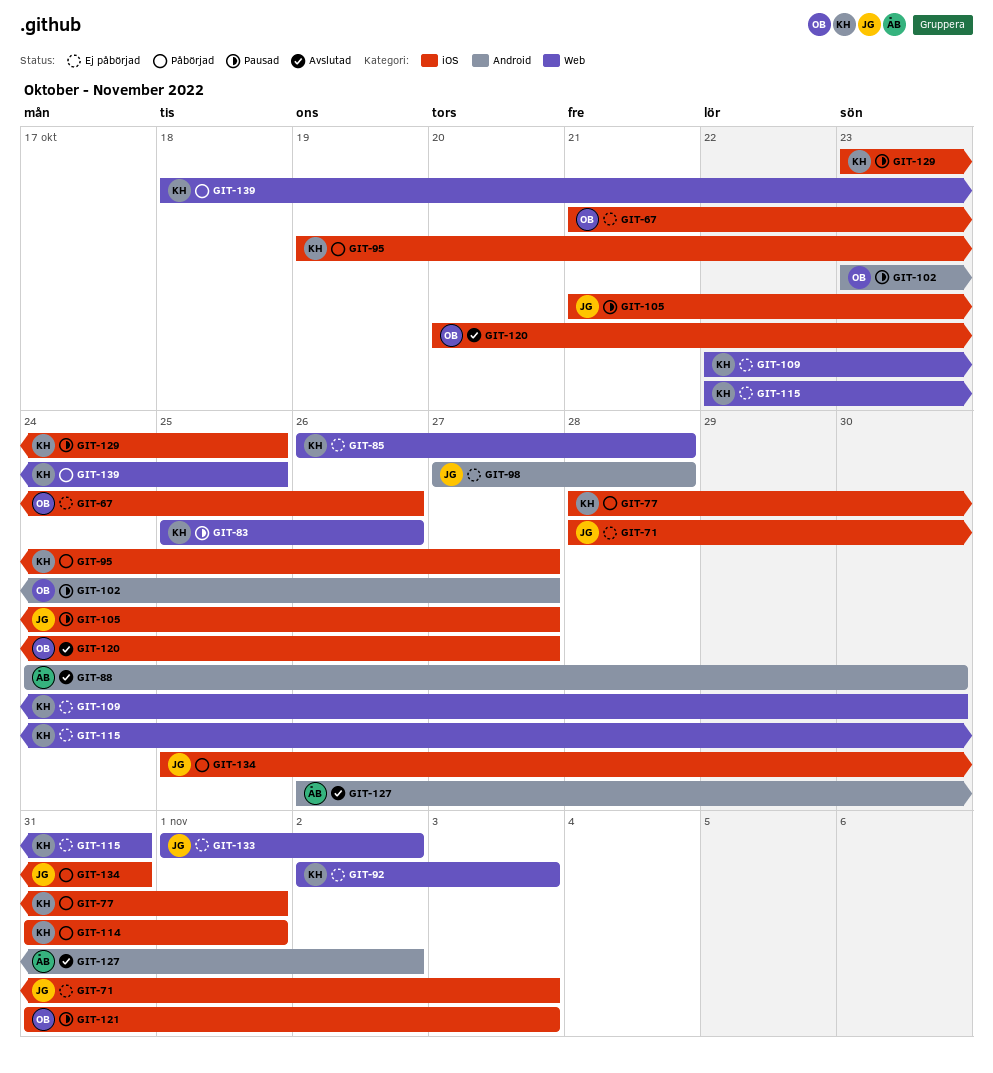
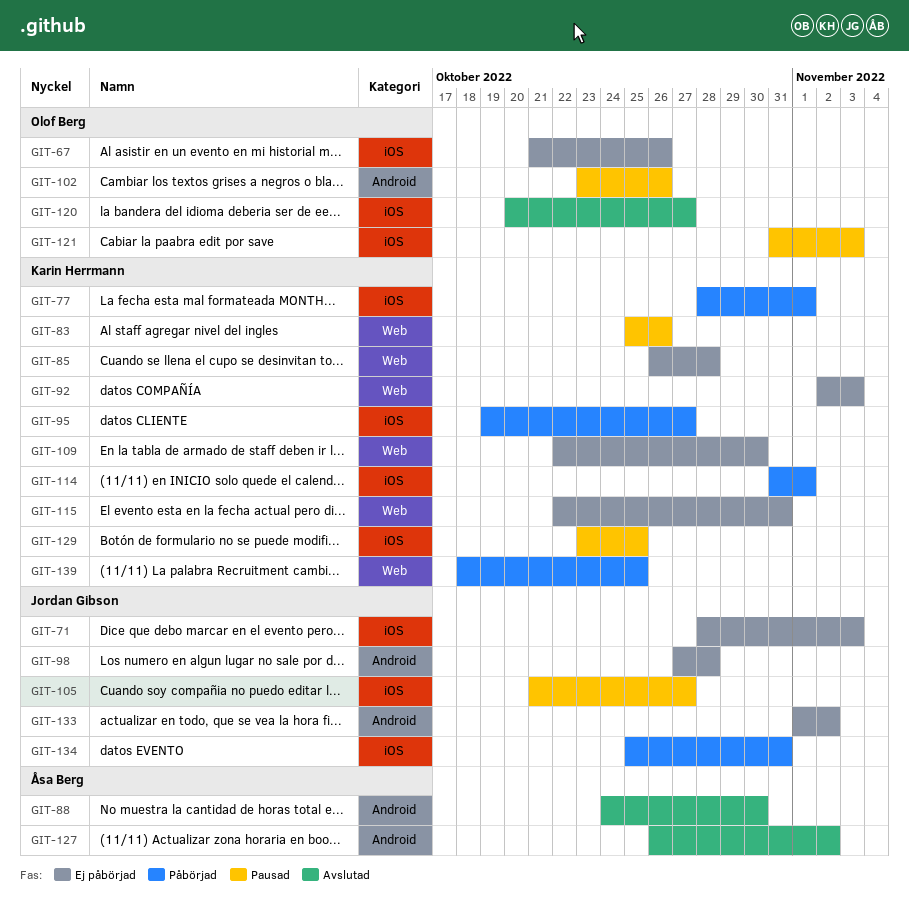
GIT-102, due: Oct 27 -> Oct 26
GIT-133, label: Web -> Android

